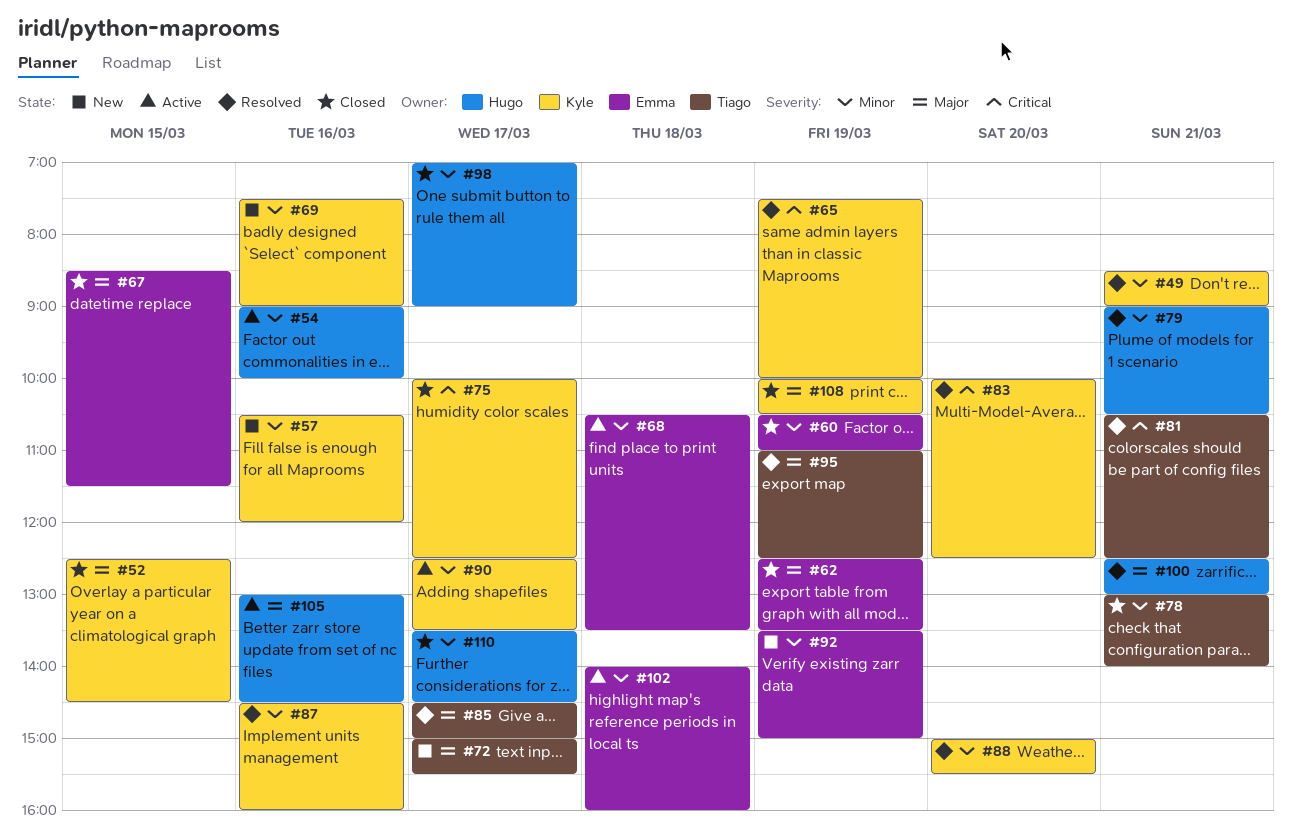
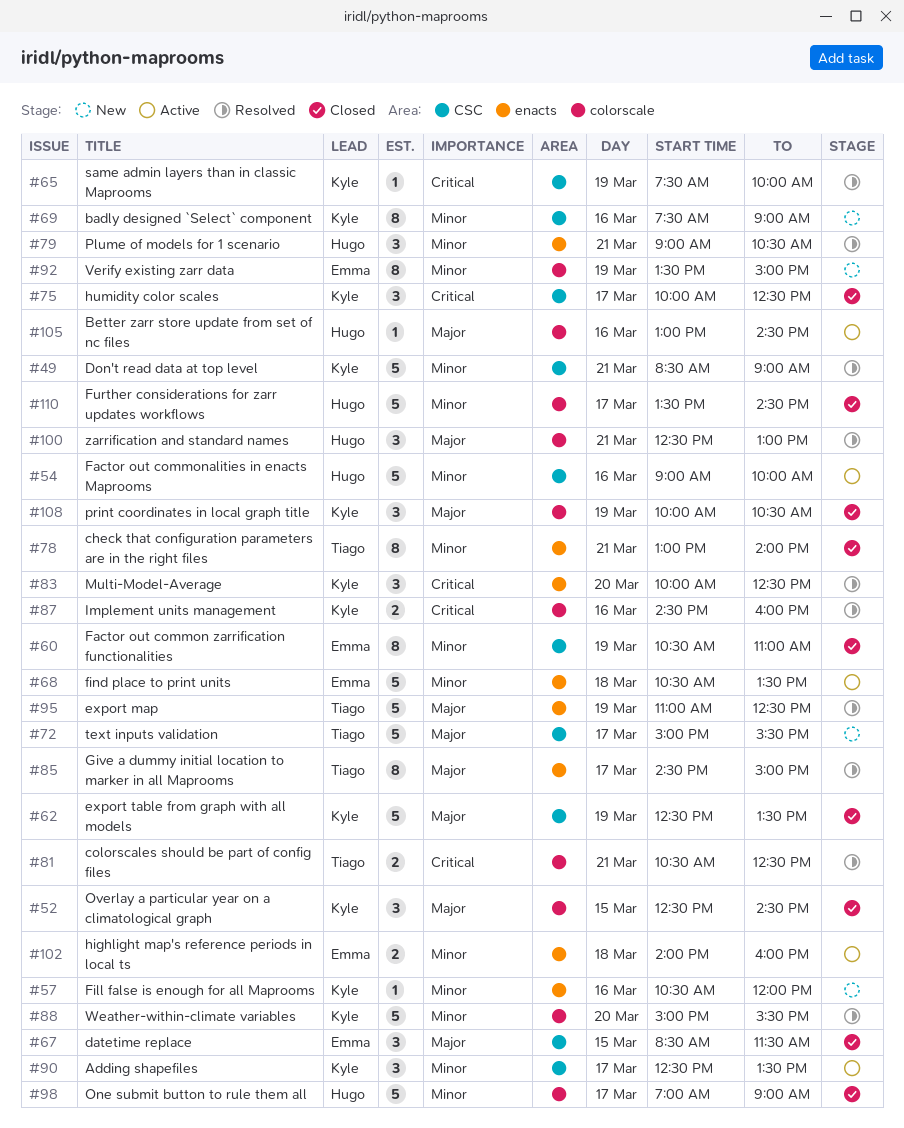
#62, owner: Emma -> Kyle
#87, priority: Minor -> Critical

